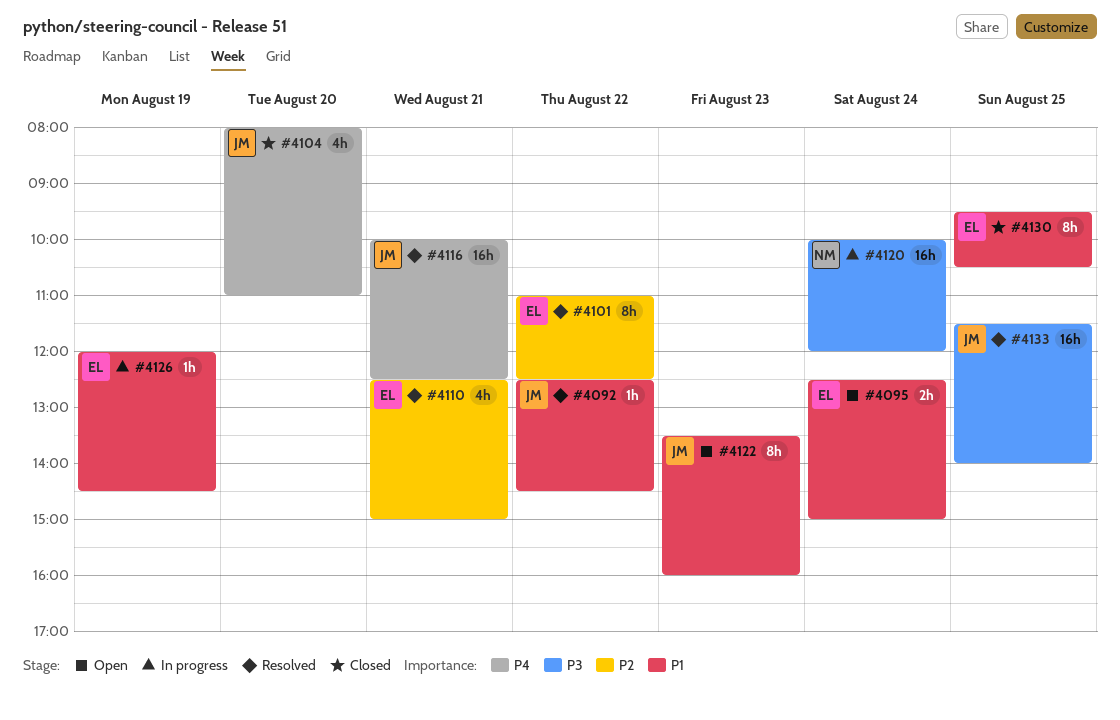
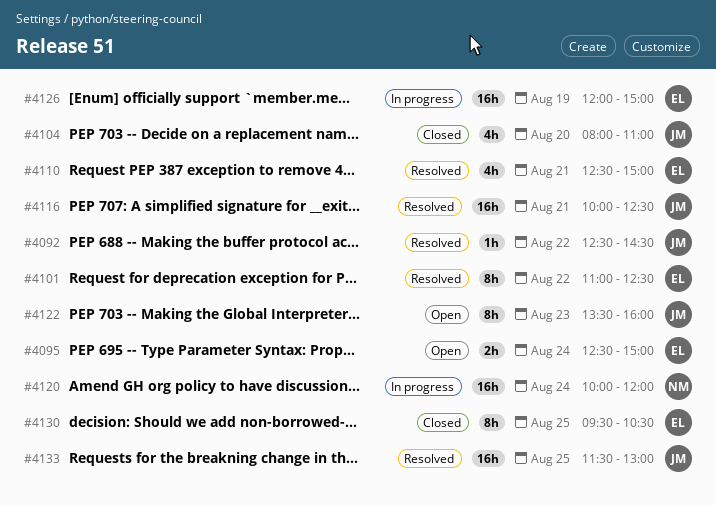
#4126, estimate: 1h -> 16h
#4126, ends: 14:30 -> 15:00
#4133, ends: 14:00 -> 13:00

